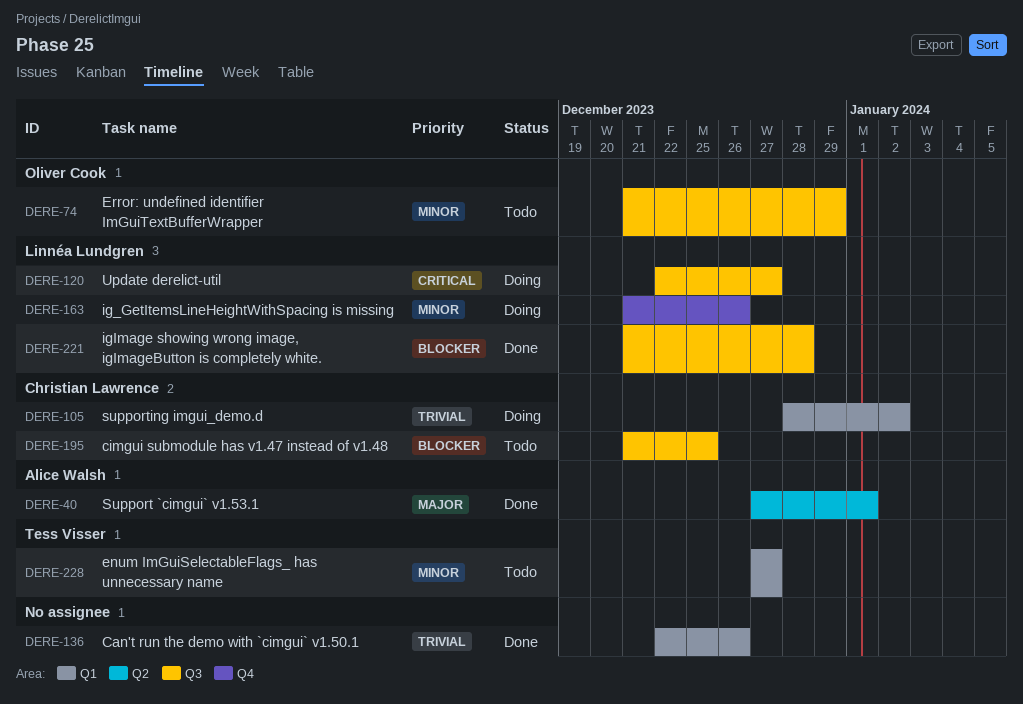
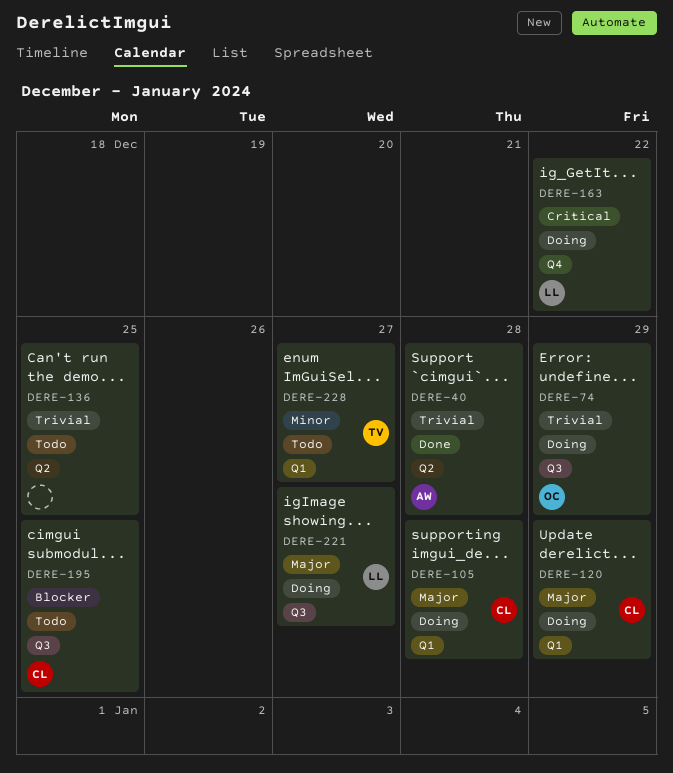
DERE-40, priority: Major -> Trivial
DERE-40, due: Jan 1 -> Dec 28
DERE-74, status: Todo -> Doing
DERE-74, priority: Minor -> Trivial
DERE-105, priority: Trivial -> Major
DERE-105, due: Jan 2 -> Dec 28
DERE-120, owner: Linnéa Lundgren -> Christian Lawrence
DERE-120, priority: Critical -> Major
DERE-120, label: Q3 -> Q1
DERE-120, due: Dec 27 -> Dec 29
DERE-136, status: Done -> Todo
DERE-136, label: Q1 -> Q2
DERE-136, due: Dec 26 -> Dec 25
DERE-163, priority: Minor -> Critical
DERE-163, due: Dec 26 -> Dec 22
DERE-221, status: Done -> Doing
DERE-221, priority: Blocker -> Major
DERE-221, due: Dec 28 -> Dec 27

